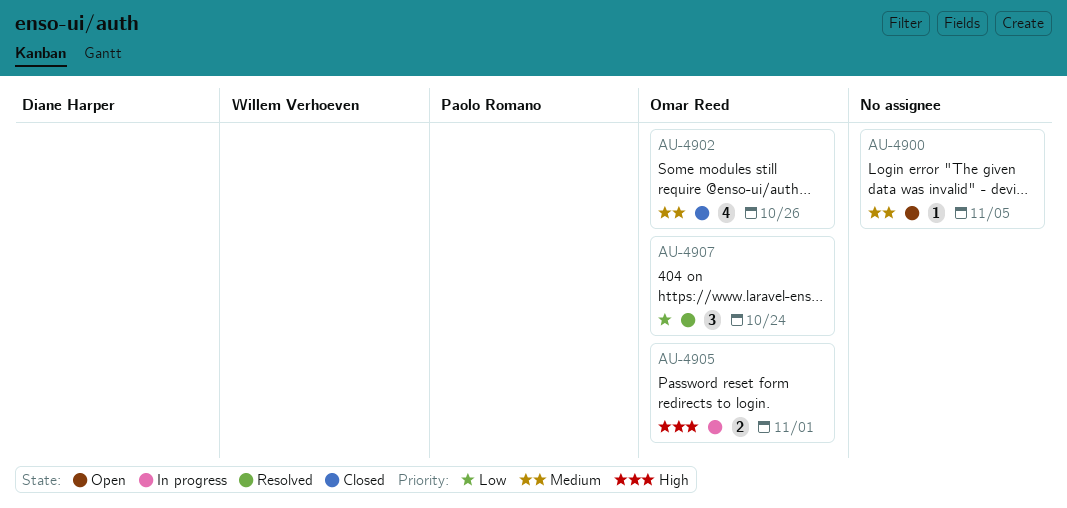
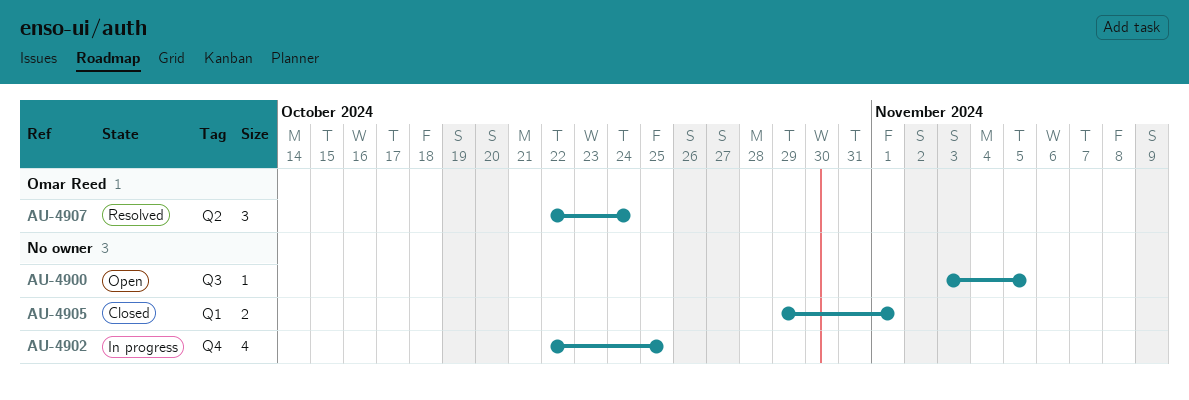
AU-4902, status: Closed -> In progress
AU-4902, owner: Omar Reed -> none
AU-4902, due: Oct 26 -> Oct 25
AU-4905, status: In progress -> Closed
AU-4905, owner: Omar Reed -> none

